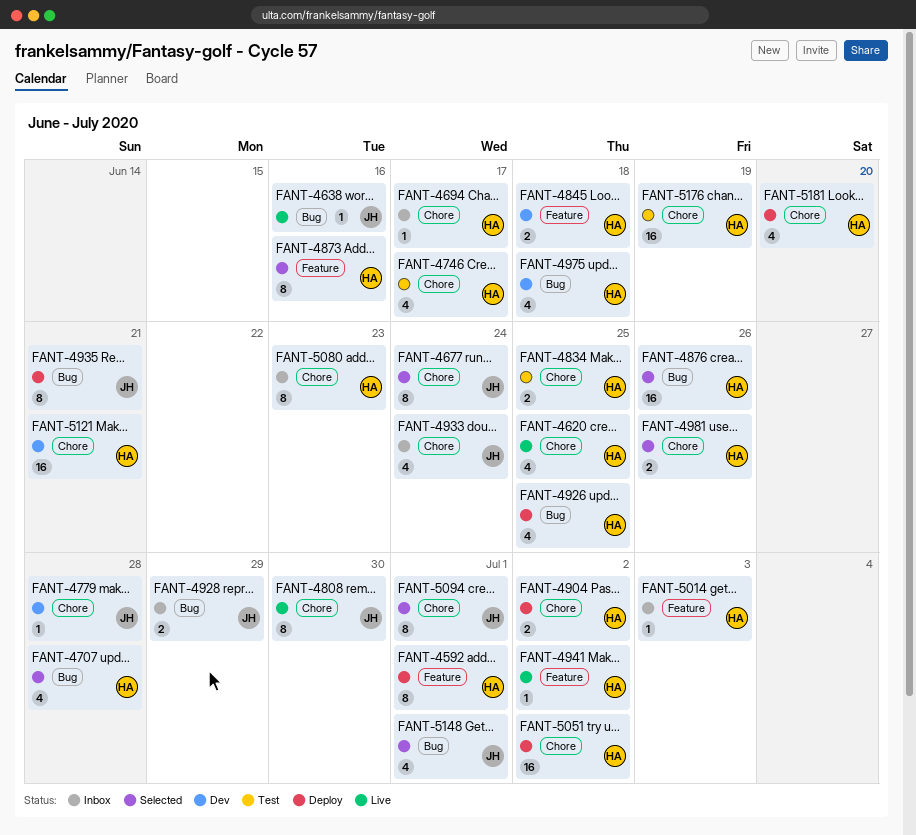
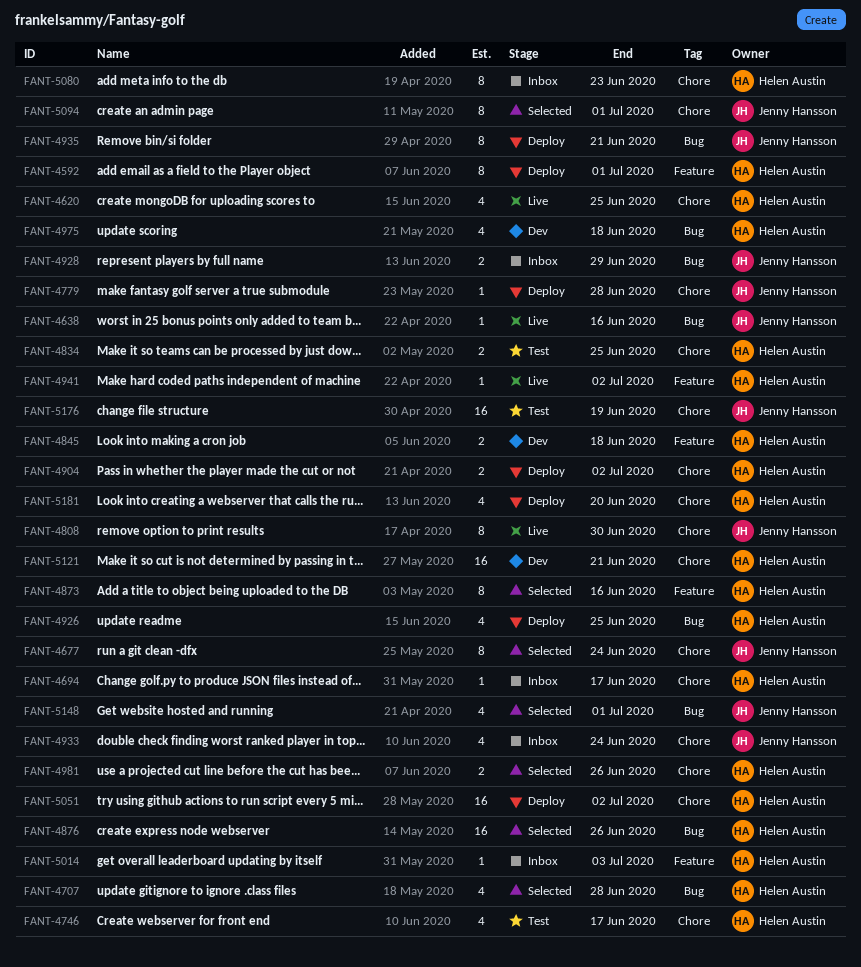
FANT-4779, status: Dev -> Deploy
FANT-5176, owner: Helen Austin -> Jenny Hansson

